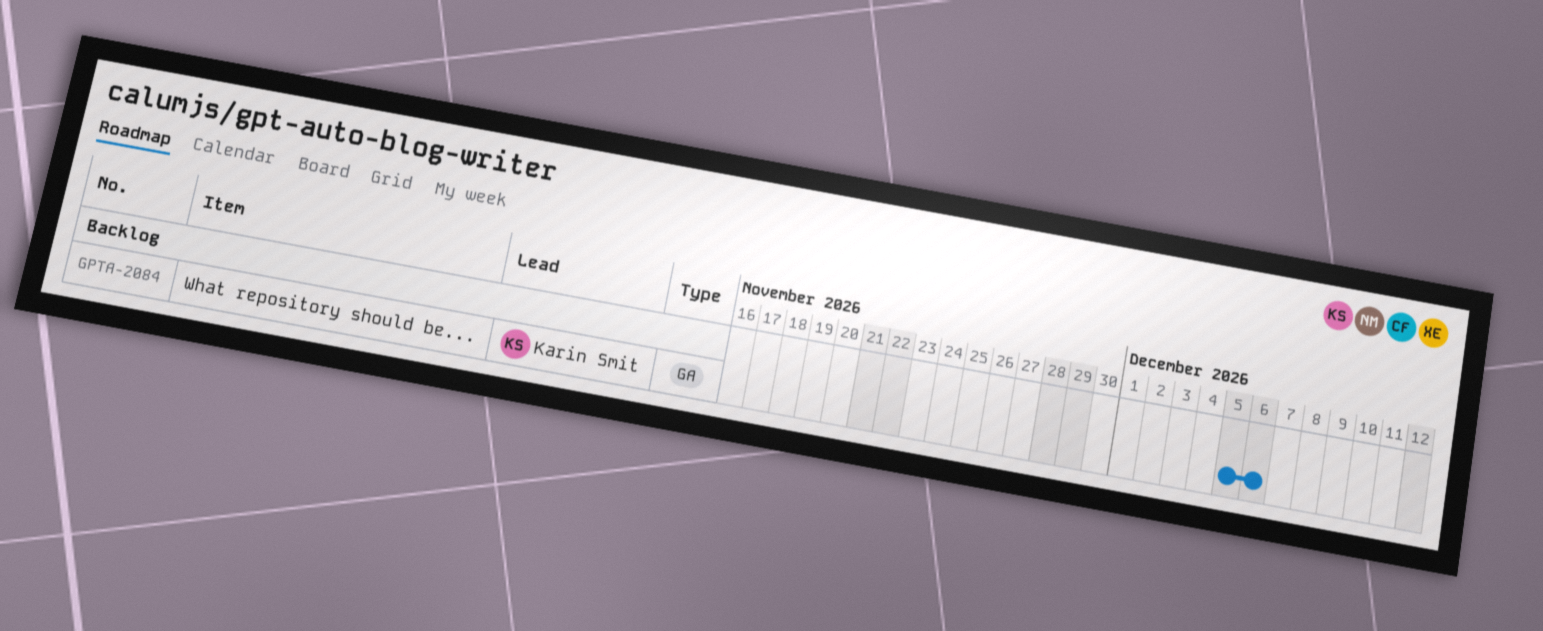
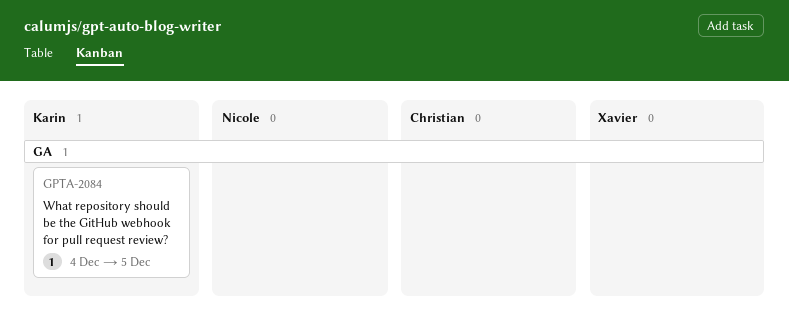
GPTA-2084, start: Dec 5 -> Dec 4
GPTA-2084, due: Dec 6 -> Dec 5

